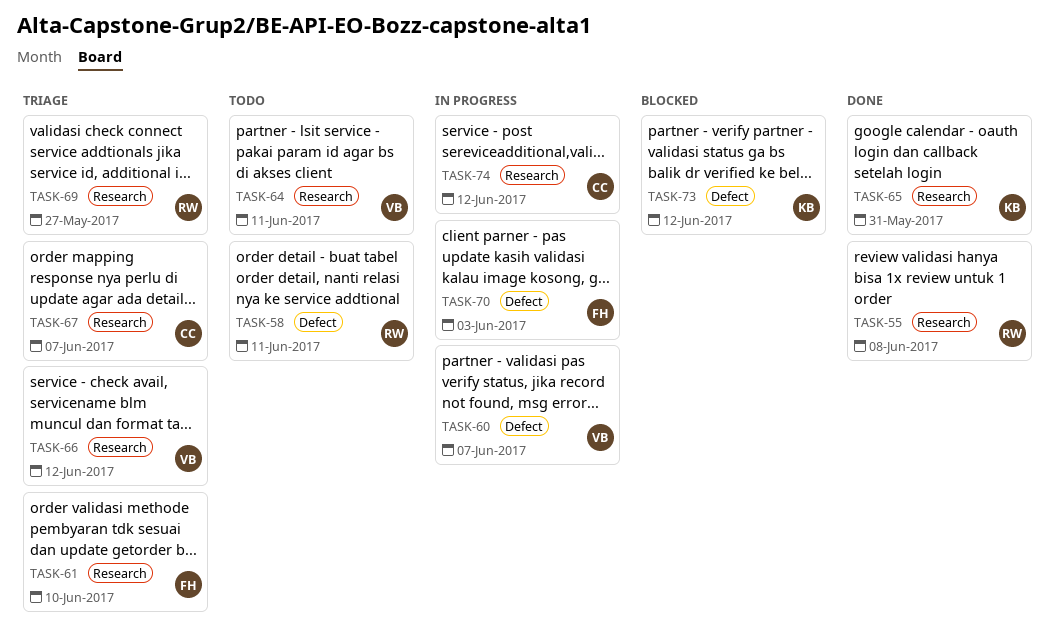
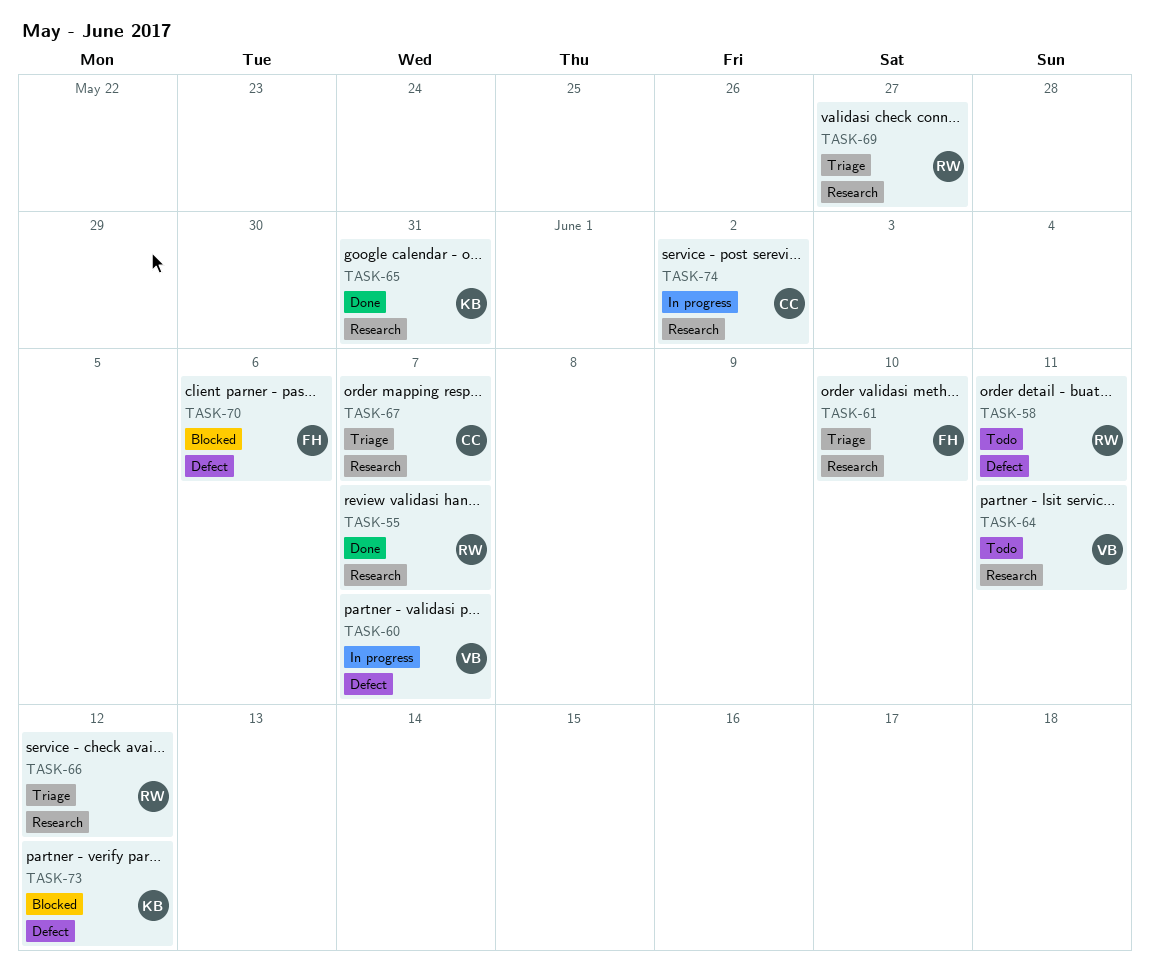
TASK-55, due: Jun 8 -> Jun 7
TASK-66, owner: VB -> RW
TASK-70, status: In progress -> Blocked
TASK-70, due: Jun 3 -> Jun 6
TASK-74, due: Jun 12 -> Jun 2

